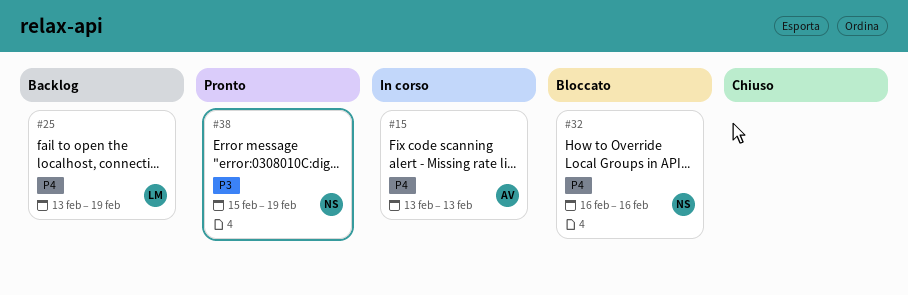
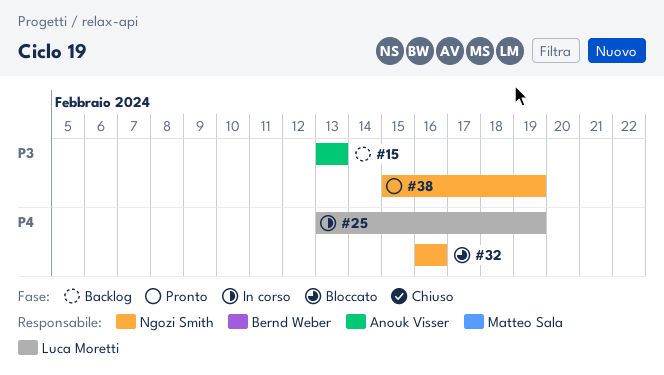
#15, status: In corso -> Backlog
#15, priority: P4 -> P3
#25, status: Backlog -> In corso

